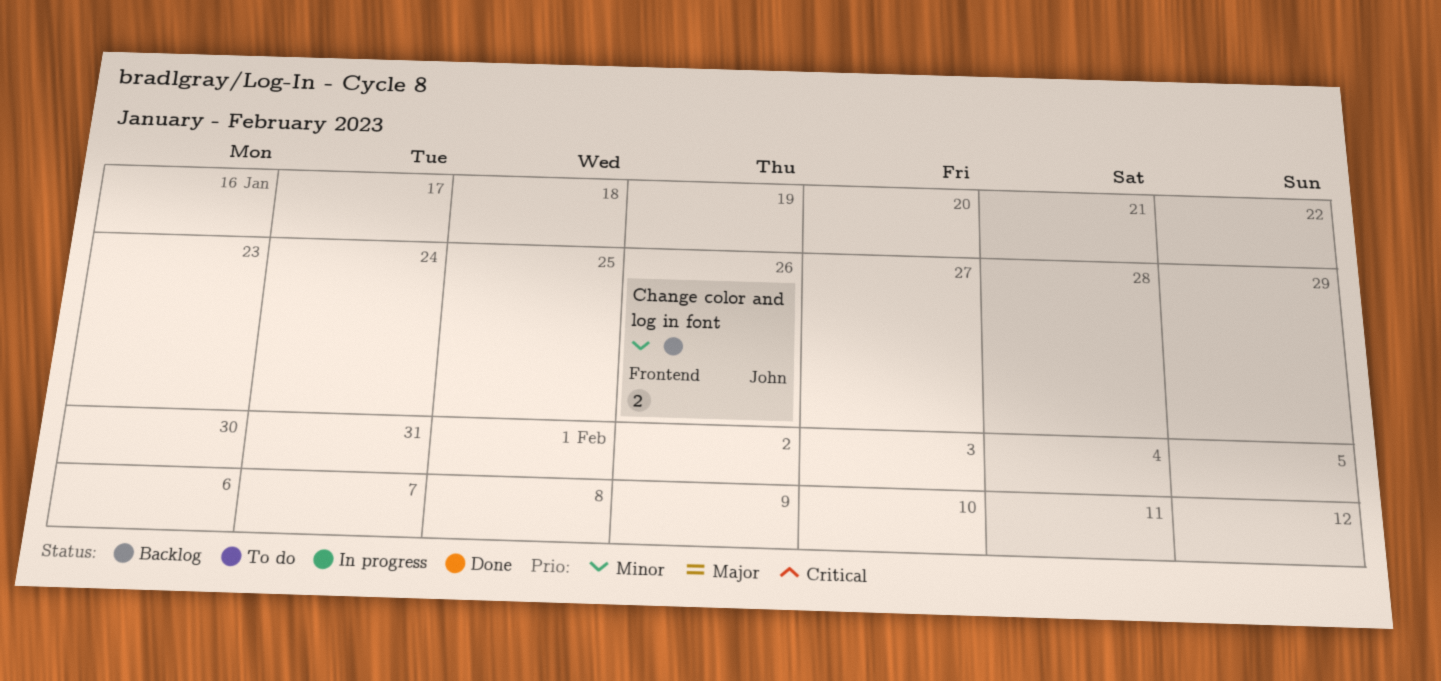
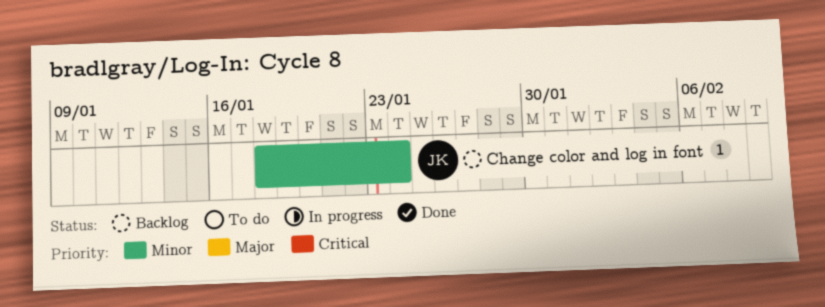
Change color and log in font, estimate: 2 -> 1
Change color and log in font, due: Jan 26 -> Jan 24

